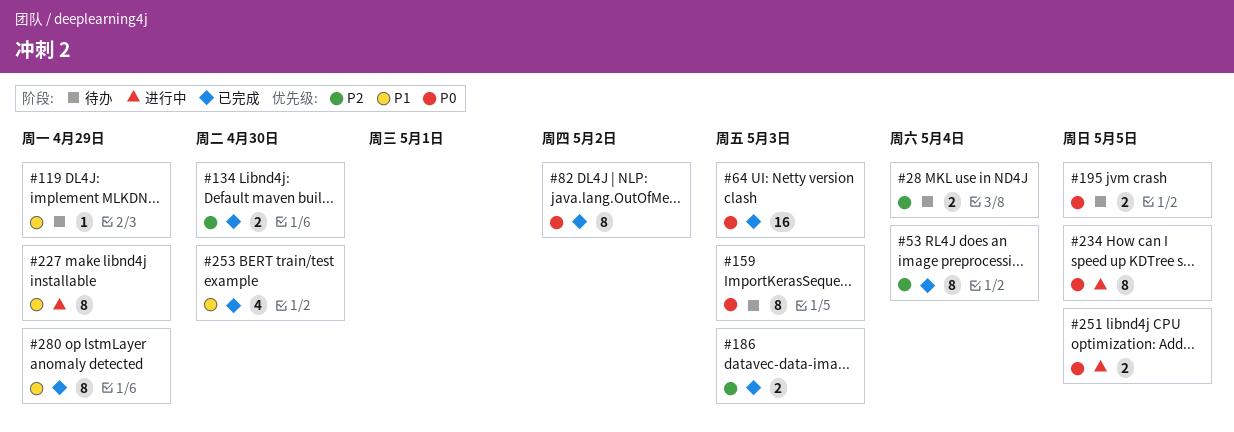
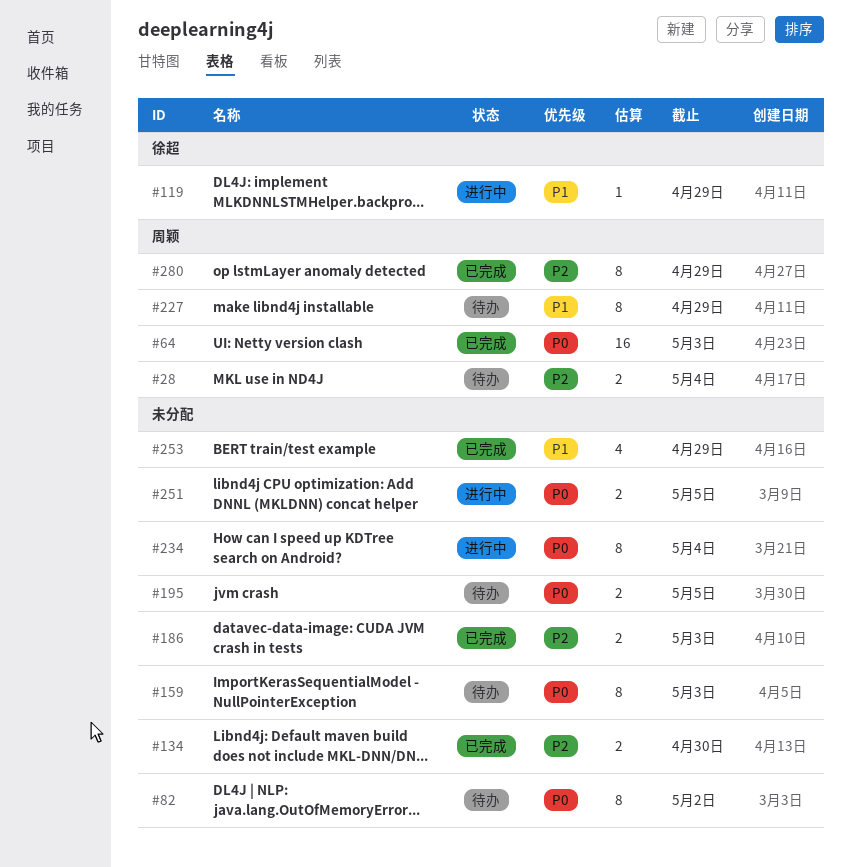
#53: present -> none
#82, status: 已完成 -> 待办
#119, status: 待办 -> 进行中
#227, status: 进行中 -> 待办
#234, due: May 5 -> May 4
#253, due: Apr 30 -> Apr 29
#280, priority: P1 -> P2

